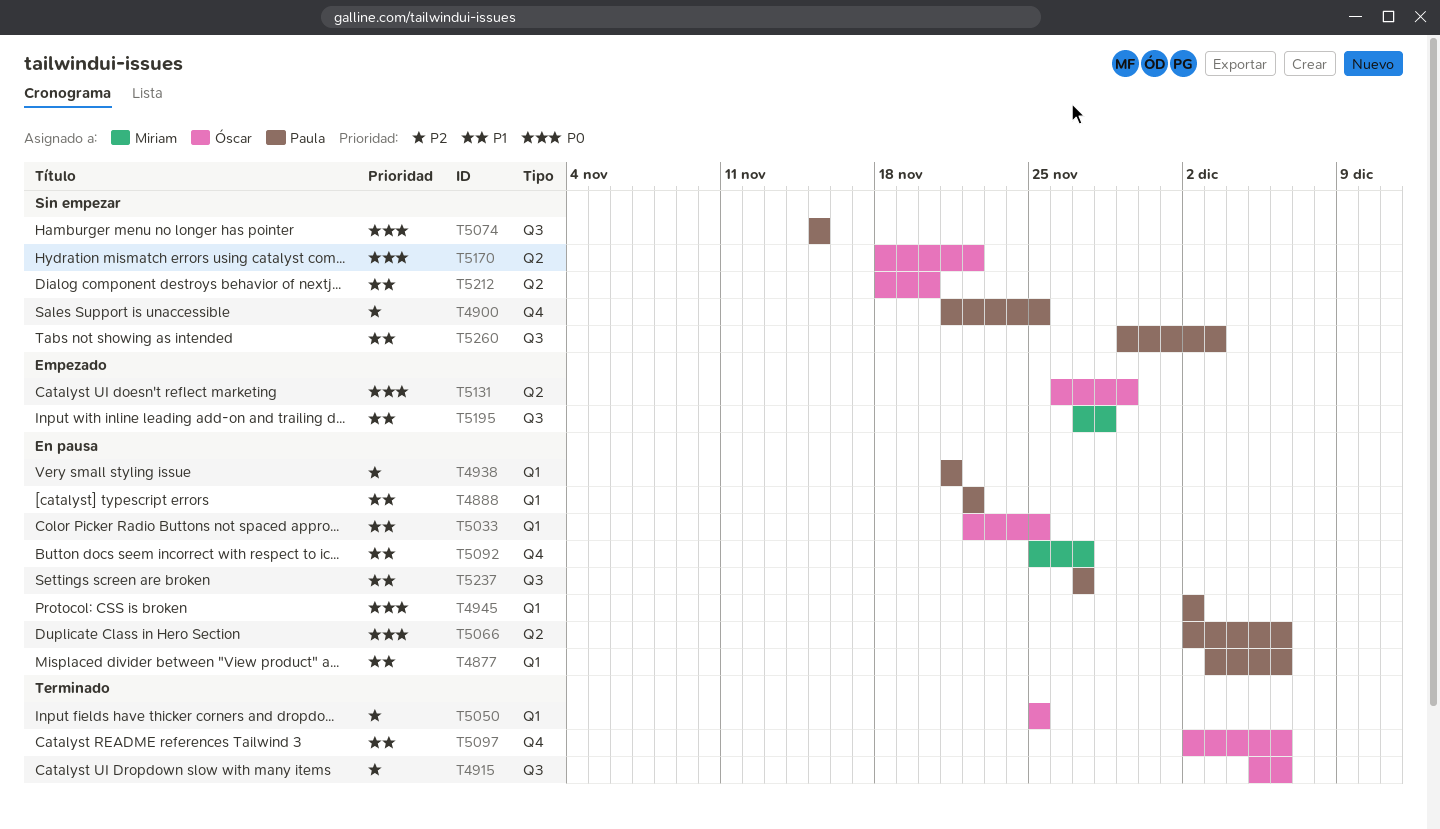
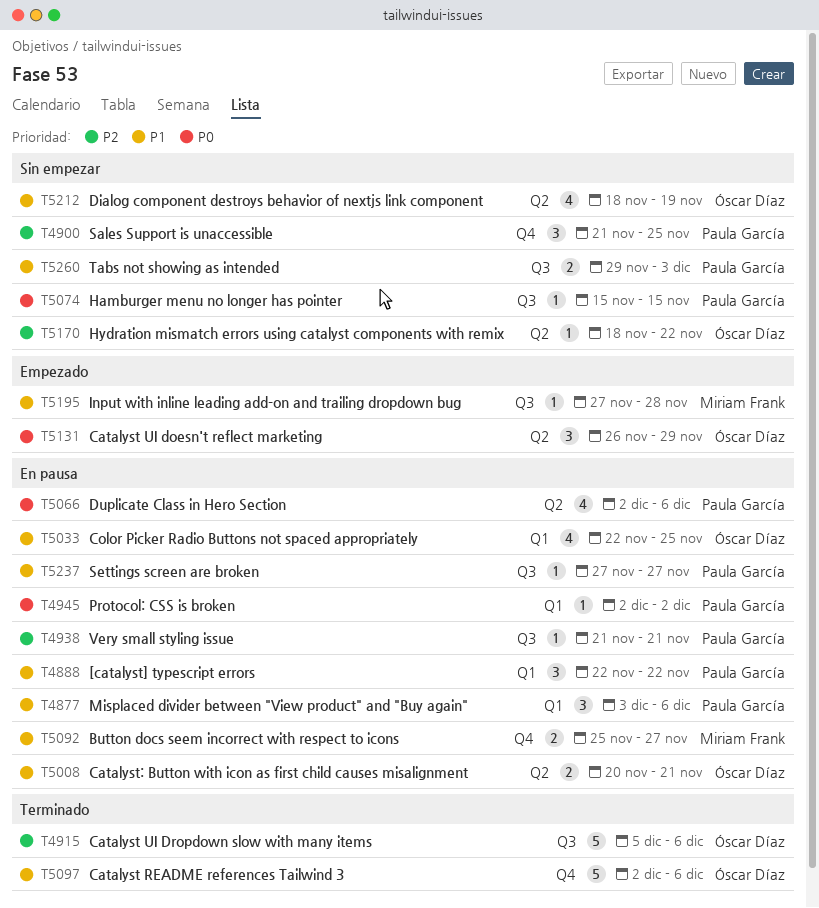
T4938, label: Q1 -> Q3
T5008: none -> present
T5050: present -> none
T5170, priority: P0 -> P2
T5212, due: Nov 20 -> Nov 19

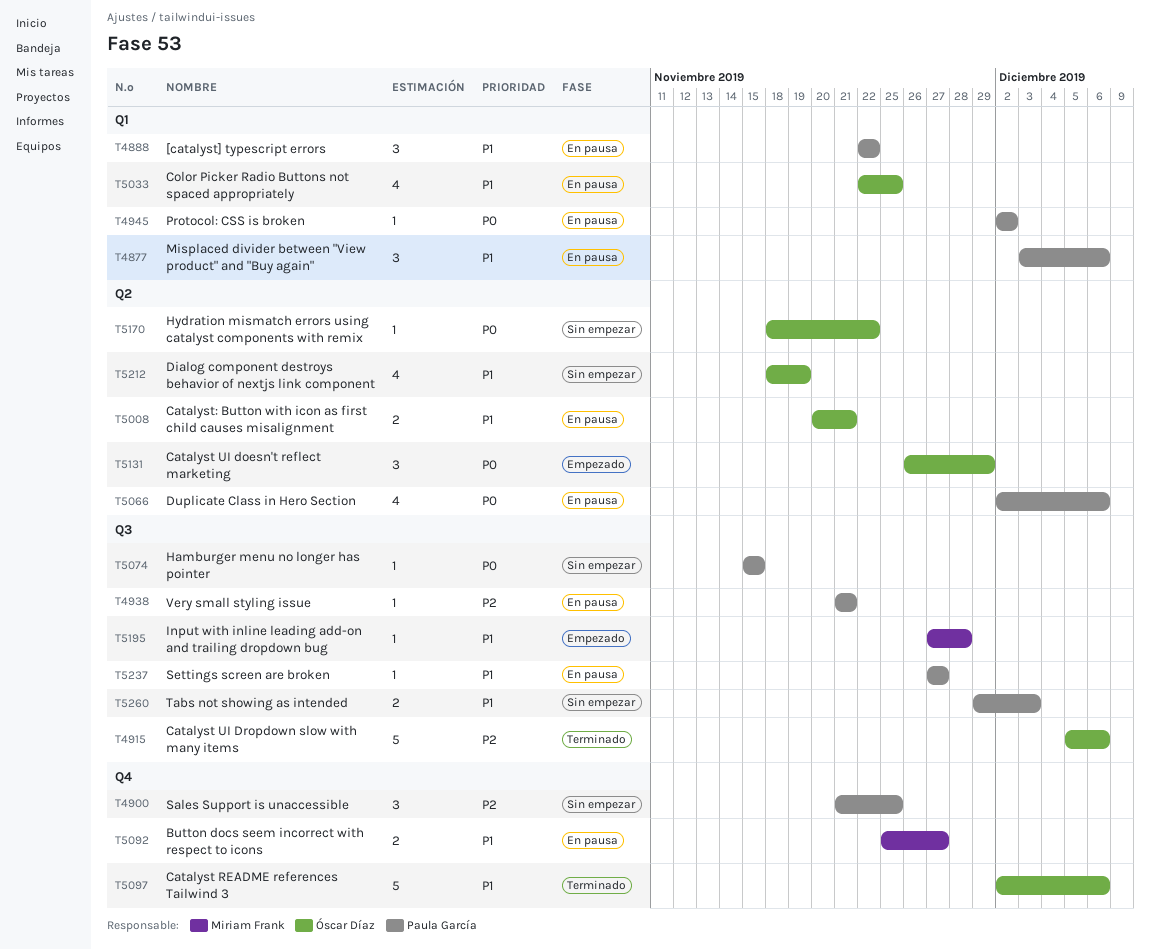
T5170, priority: P2 -> P0

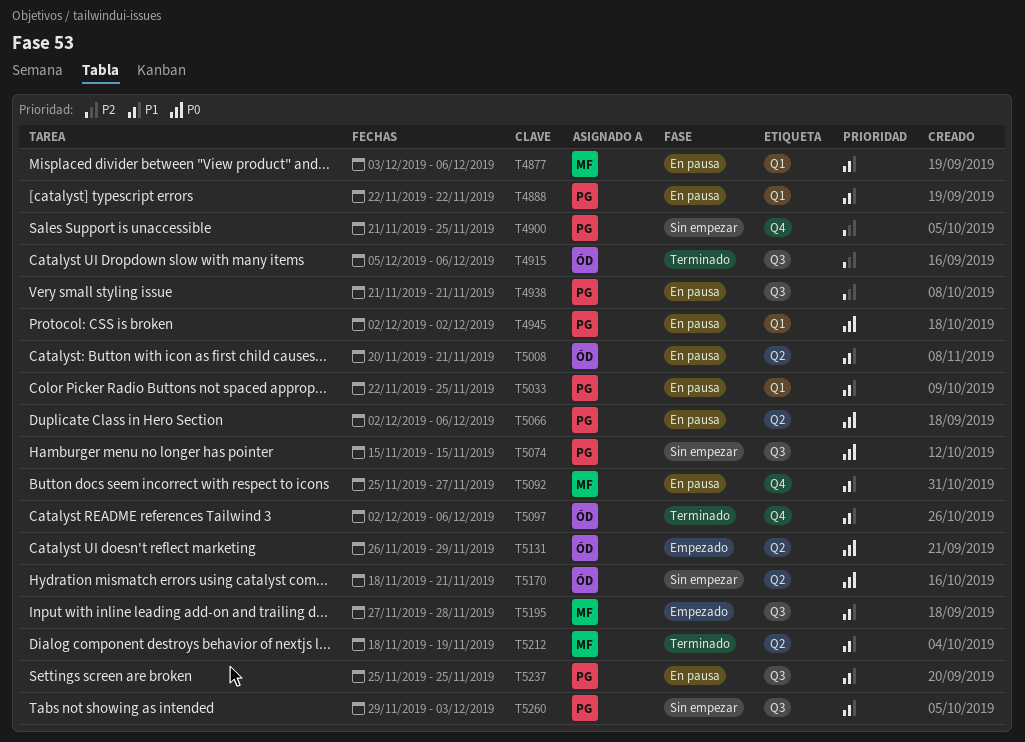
T4877, owner: Paula García -> Miriam Frank
T5033, owner: Óscar Díaz -> Paula García
T5170, due: Nov 22 -> Nov 21
T5212, status: Sin empezar -> Terminado
T5212, owner: Óscar Díaz -> Miriam Frank
T5237, start: Nov 27 -> Nov 25
T5237, due: Nov 27 -> Nov 25

